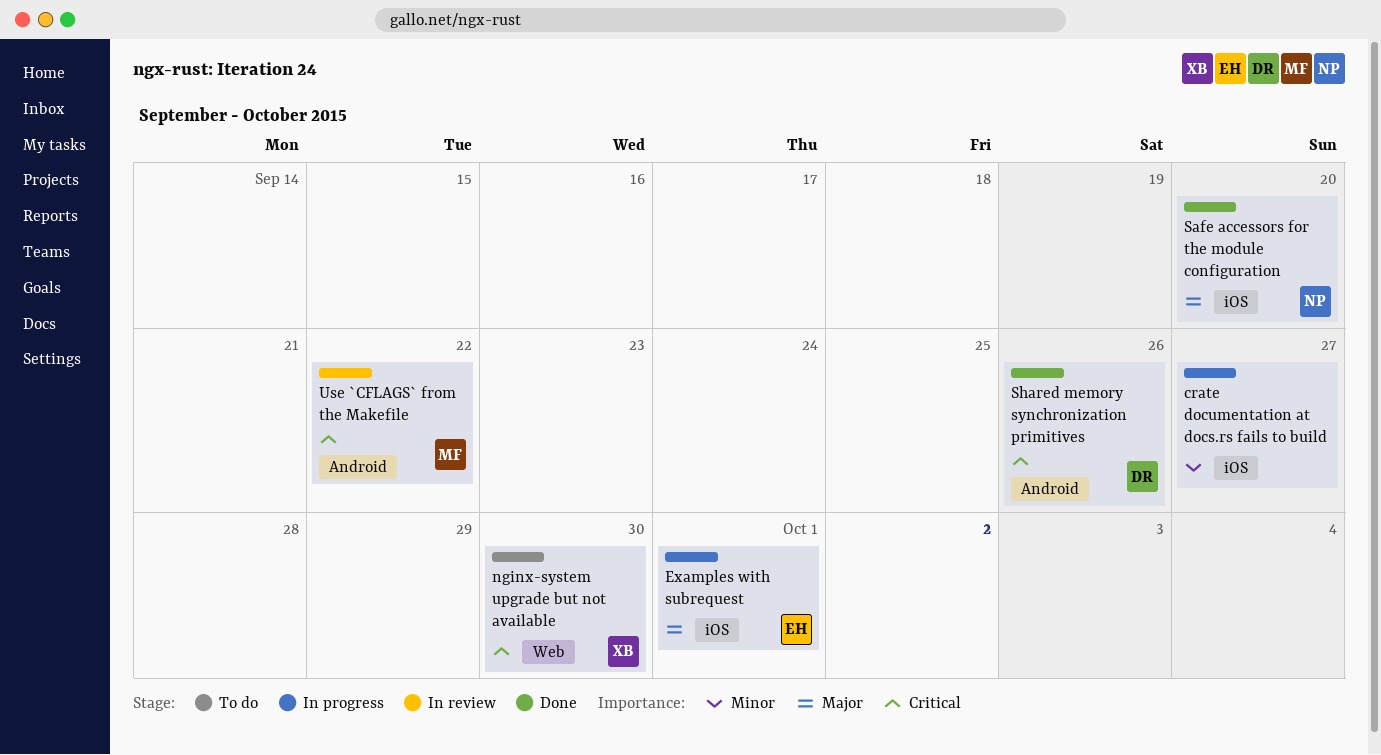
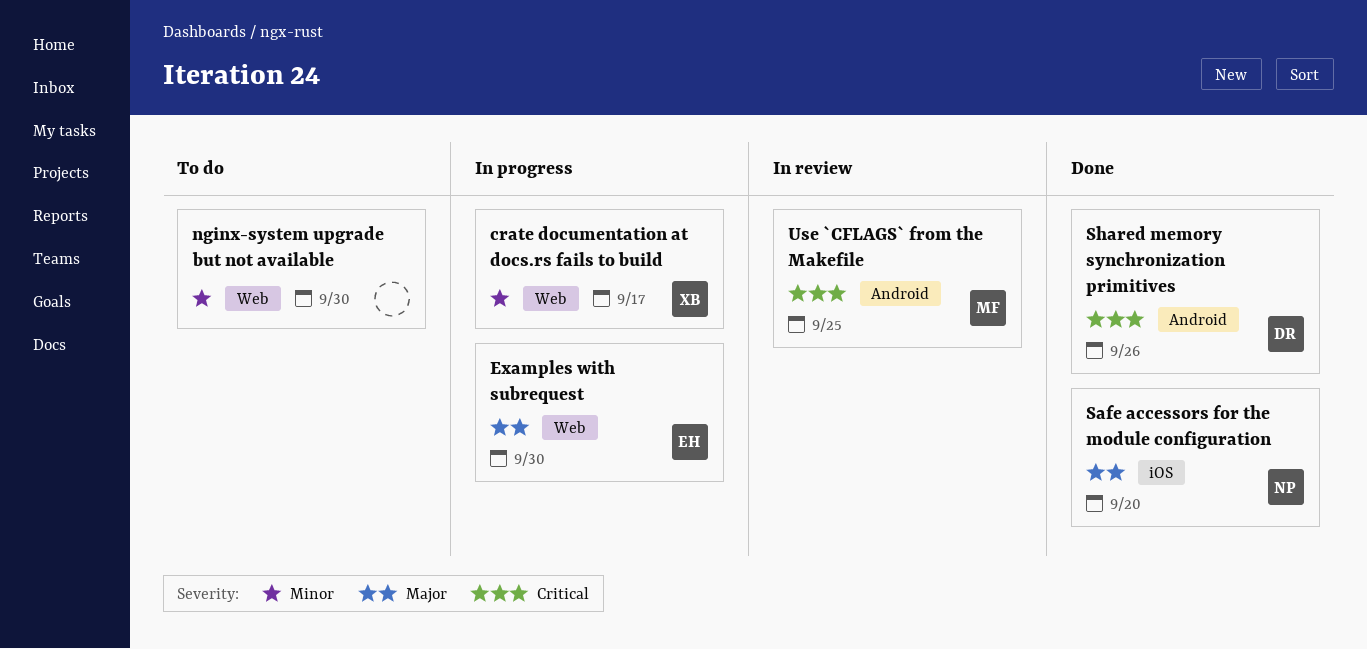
crate documentation at docs.rs fails to build, owner: none -> XB
crate documentation at docs.rs fails to build, label: iOS -> Web
crate documentation at docs.rs fails to build, due: Sep 27 -> Sep 17
Examples with subrequest, label: iOS -> Web
Examples with subrequest, due: Oct 1 -> Sep 30
nginx-system upgrade but not available, owner: XB -> none
nginx-system upgrade but not available, priority: Critical -> Minor
Use `CFLAGS` from the Makefile, due: Sep 22 -> Sep 25

